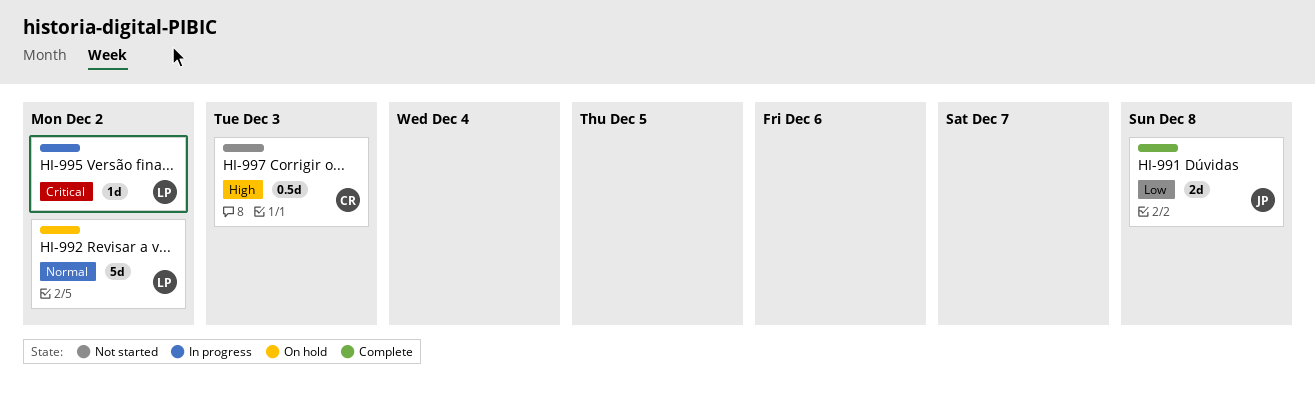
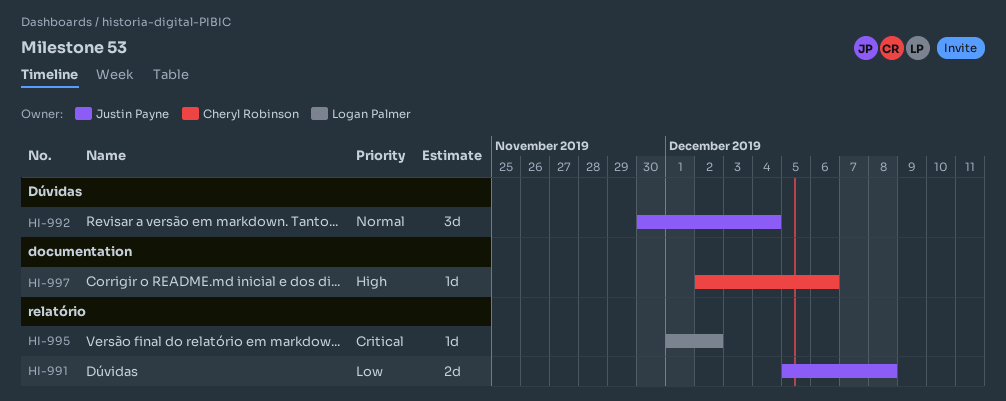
HI-992, owner: Logan Palmer -> Justin Payne
HI-992, estimate: 5d -> 3d
HI-992, due: Dec 2 -> Dec 4
HI-997, estimate: 0.5d -> 1d
HI-997, due: Dec 3 -> Dec 6

